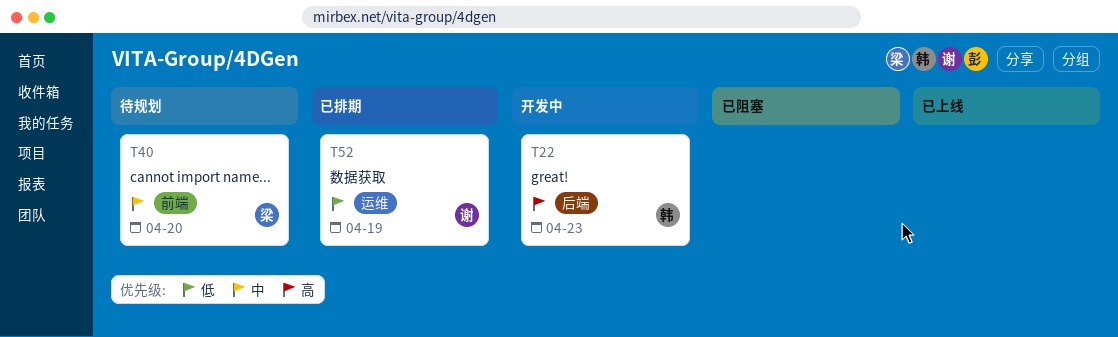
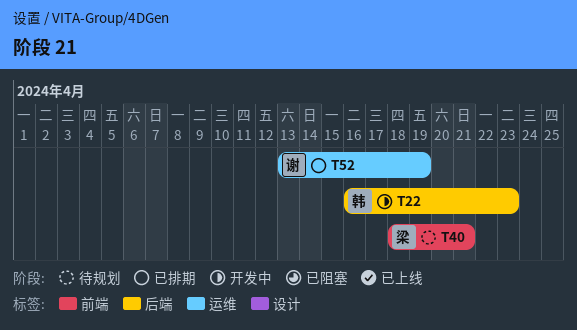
T40, due: Apr 20 -> Apr 21

